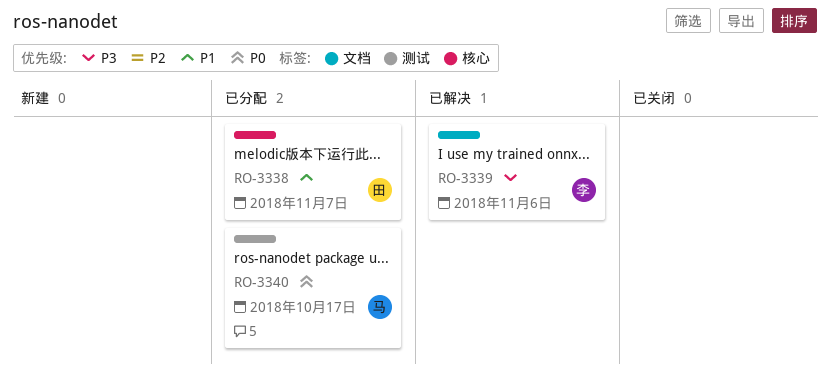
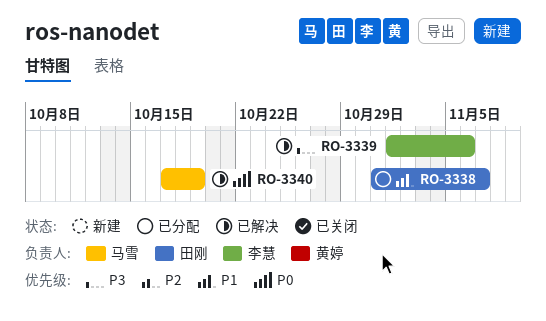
RO-3340, status: 已分配 -> 已解决
RO-3340, due: Oct 17 -> Oct 19

